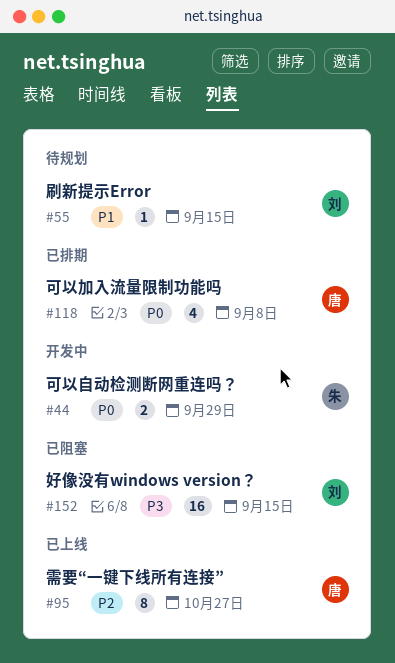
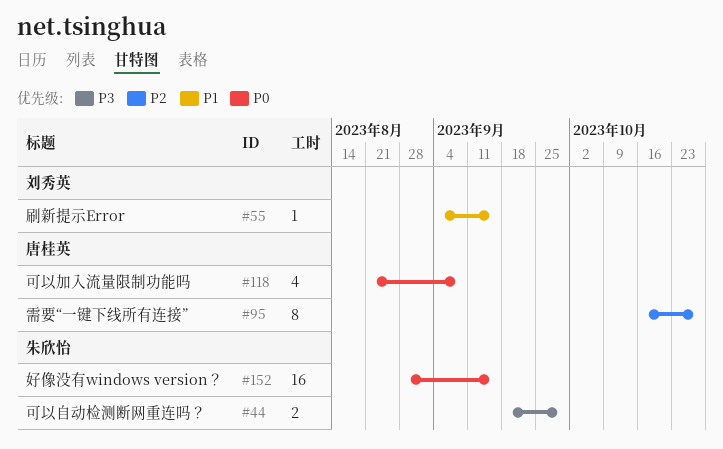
#44, priority: P0 -> P3
#152, owner: 刘秀英 -> 朱欣怡
#152, priority: P3 -> P0

